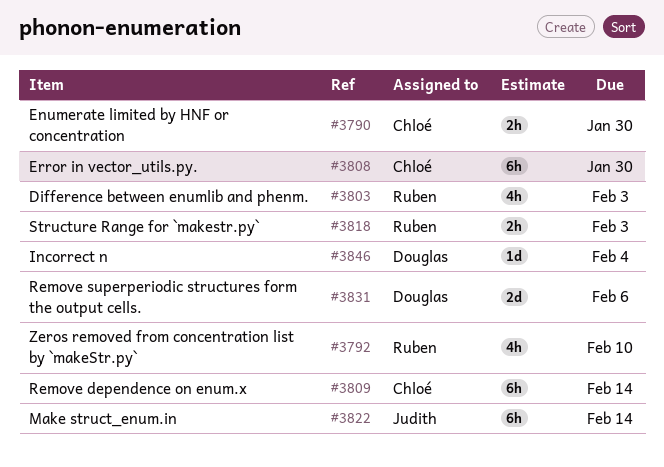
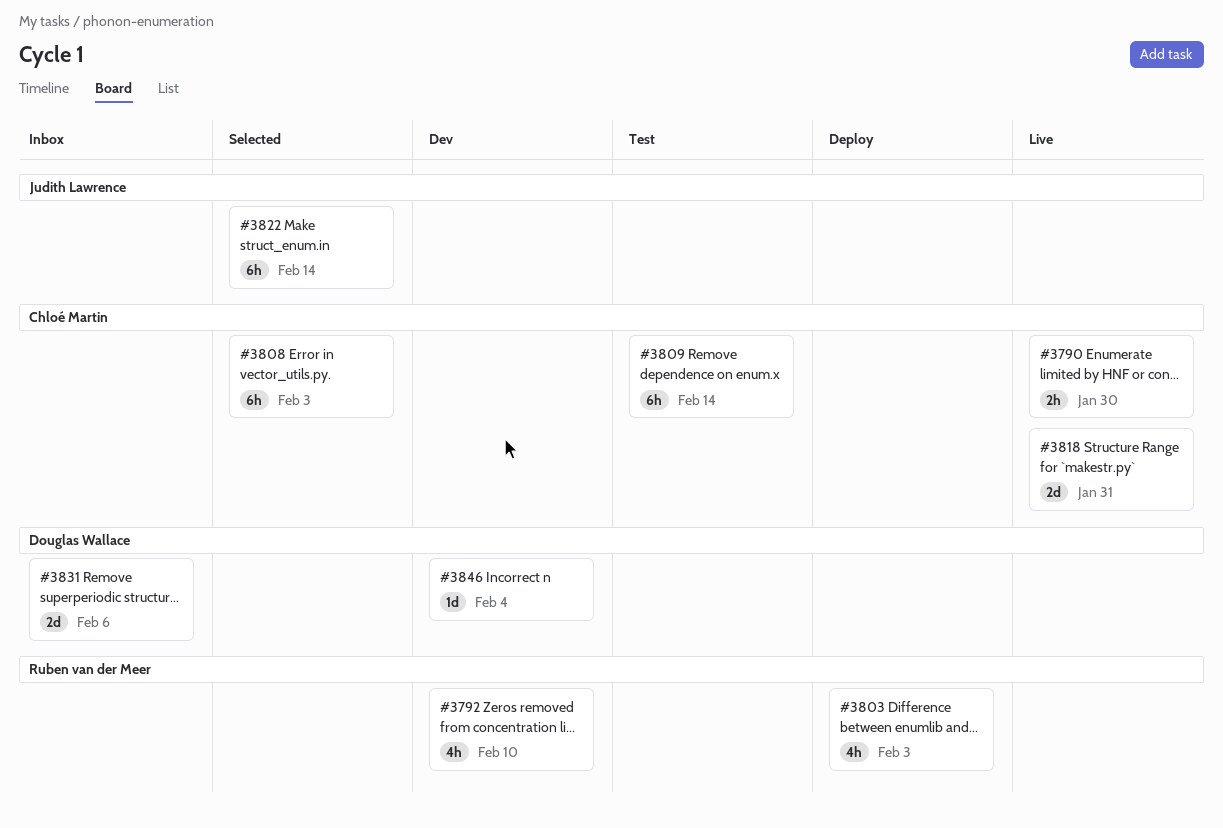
#3808, due: Jan 30 -> Feb 3
#3818, owner: Ruben van der Meer -> Chloé Martin
#3818, estimate: 2h -> 2d
#3818, due: Feb 3 -> Jan 31

